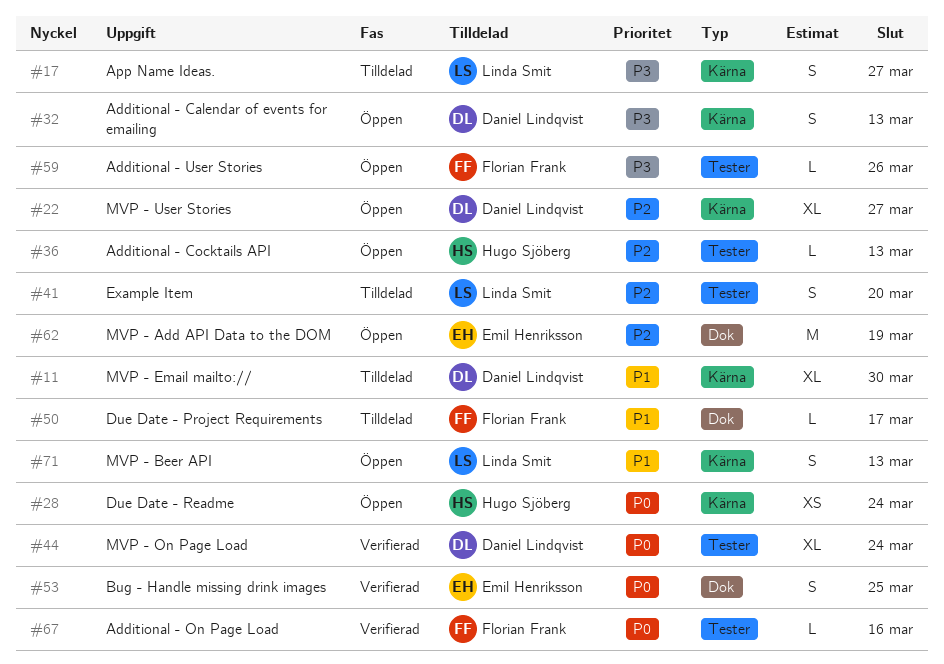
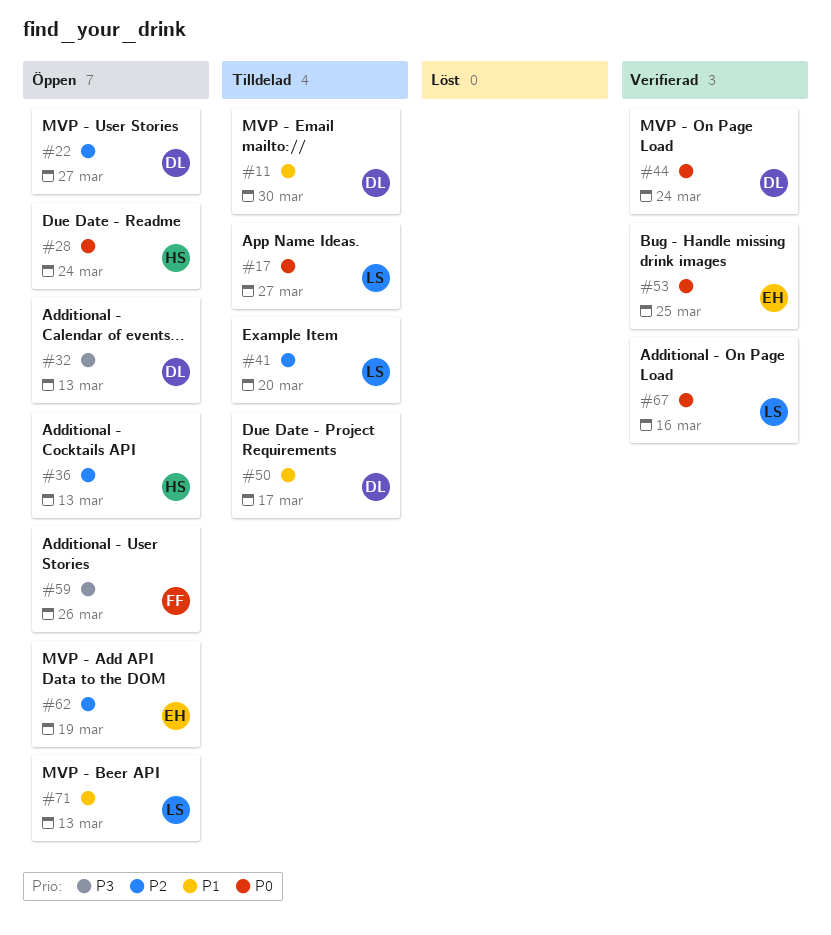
#17, priority: P3 -> P0
#50, owner: Florian Frank -> Daniel Lindqvist
#67, owner: Florian Frank -> Linda Smit

